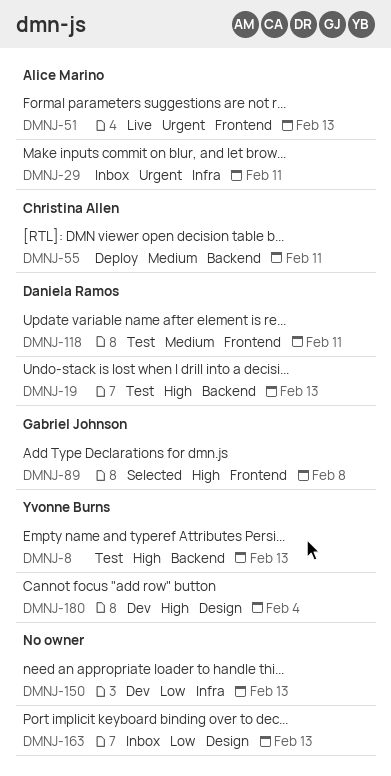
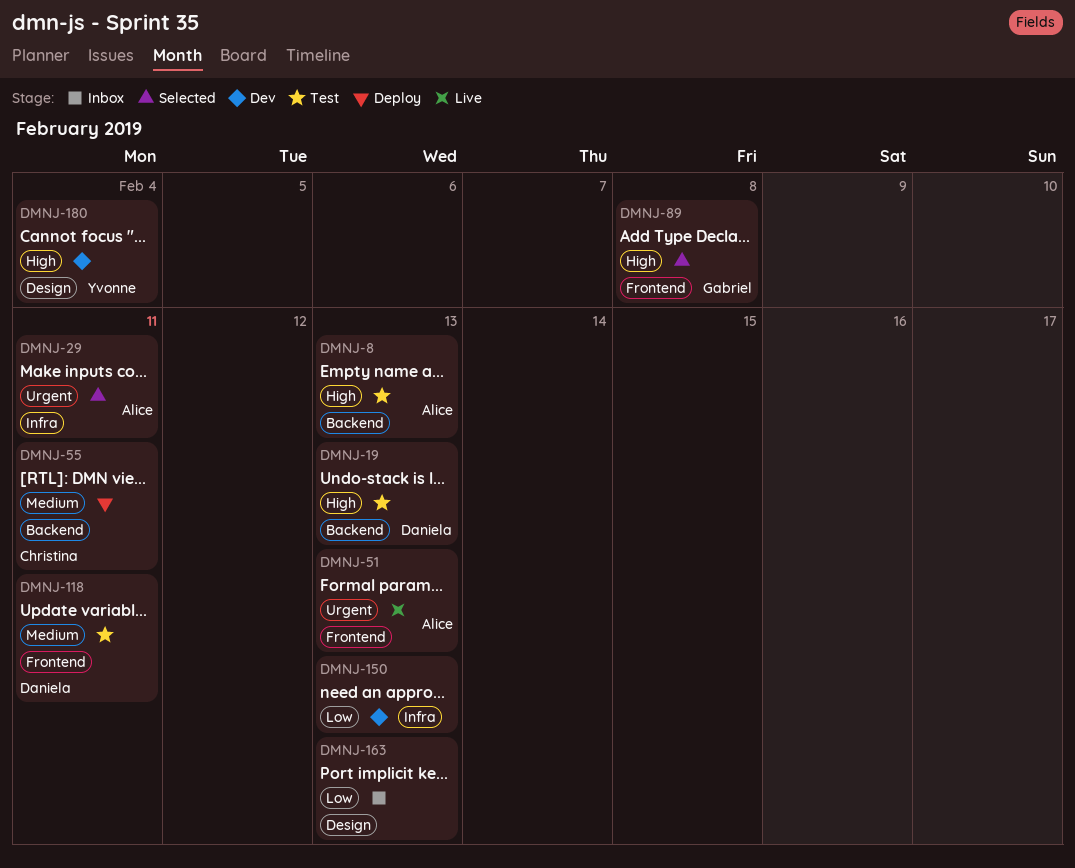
DMNJ-8, owner: Yvonne Burns -> Alice Marino
DMNJ-29, status: Inbox -> Selected

